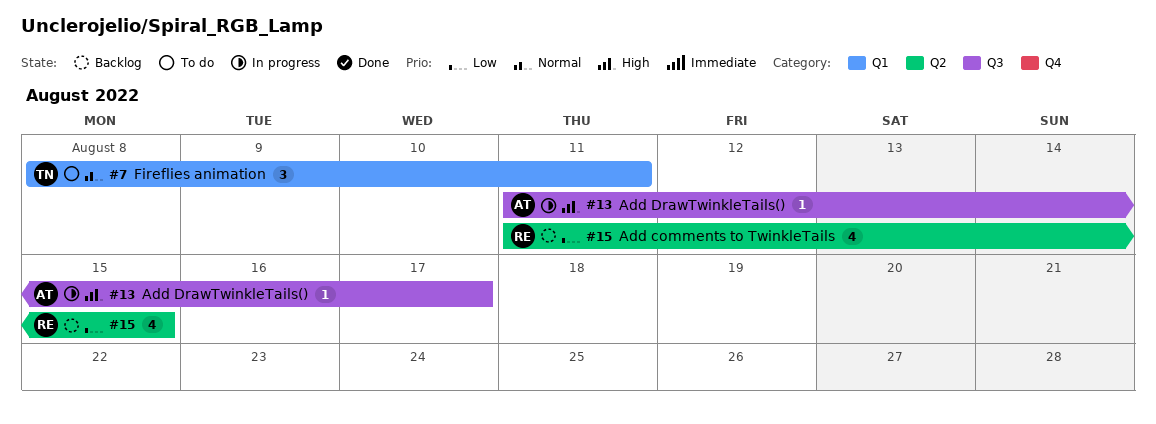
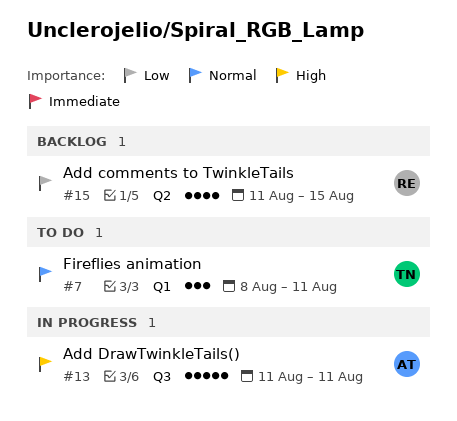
#13, estimate: 1 -> 5
#13, due: Aug 17 -> Aug 11

